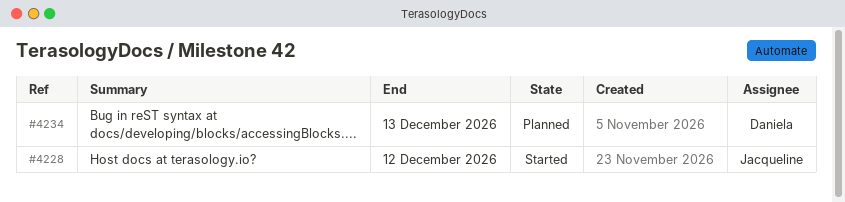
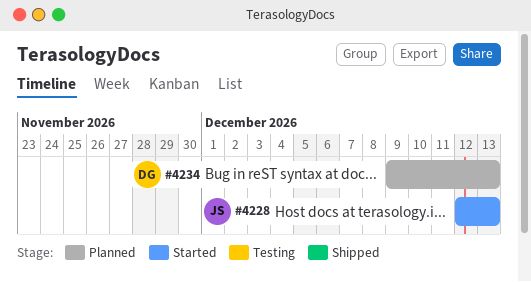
#4228, due: Dec 12 -> Dec 13

